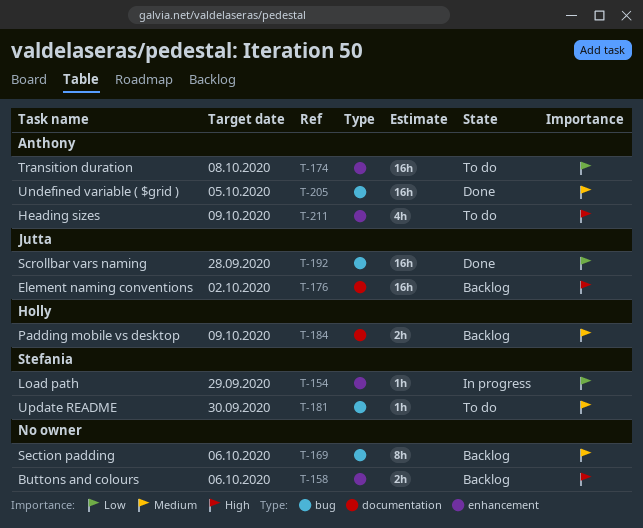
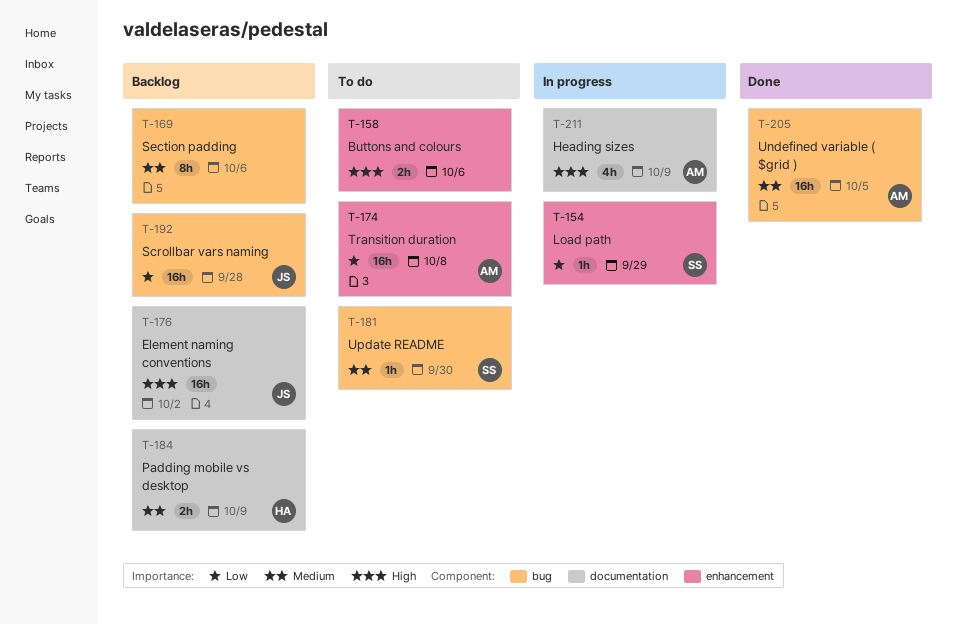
T-158, status: Backlog -> To do
T-192, status: Done -> Backlog
T-211, status: To do -> In progress
T-211, label: enhancement -> documentation

